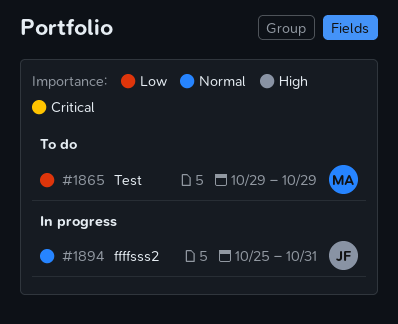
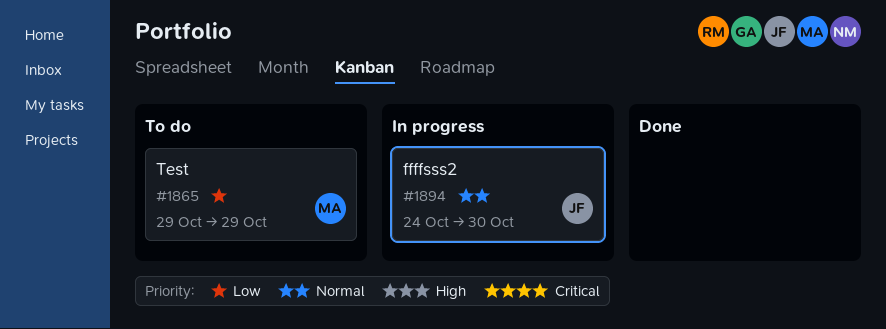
#1894, start: Oct 25 -> Oct 24
#1894, due: Oct 31 -> Oct 30

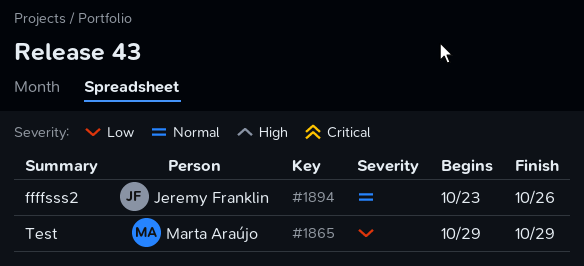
#1894, start: Oct 24 -> Oct 23
#1894, due: Oct 30 -> Oct 26

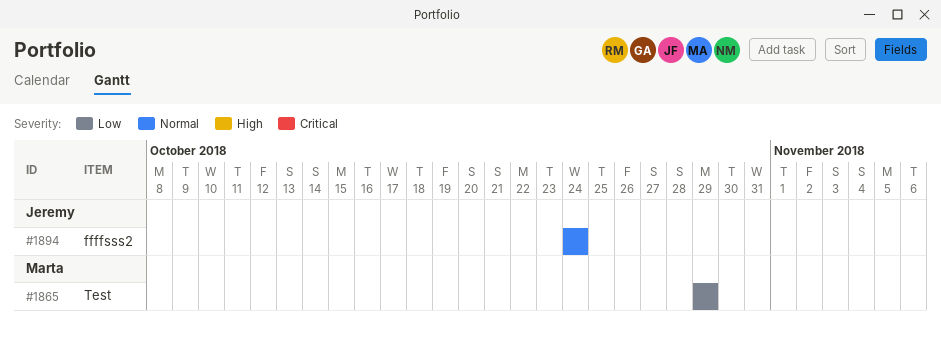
#1894, start: Oct 23 -> Oct 24
#1894, due: Oct 26 -> Oct 24

